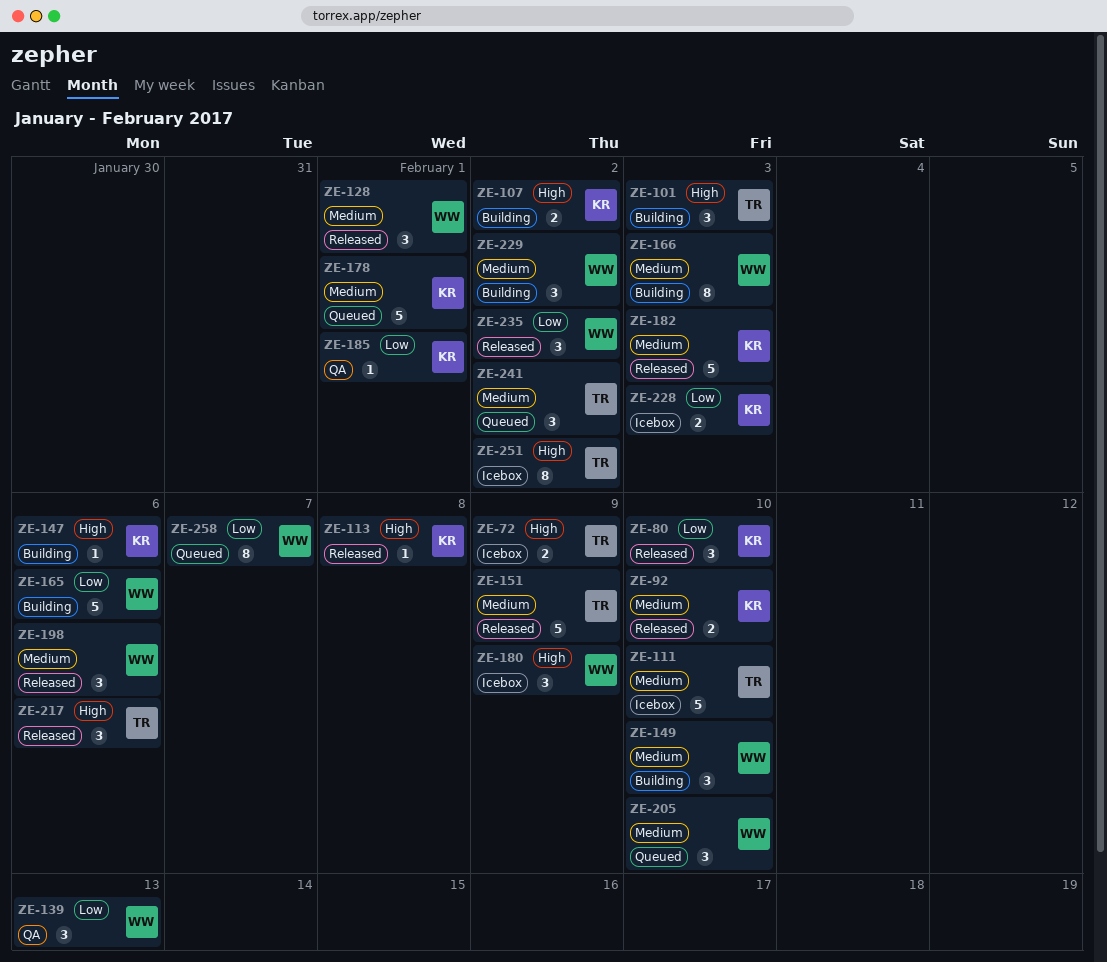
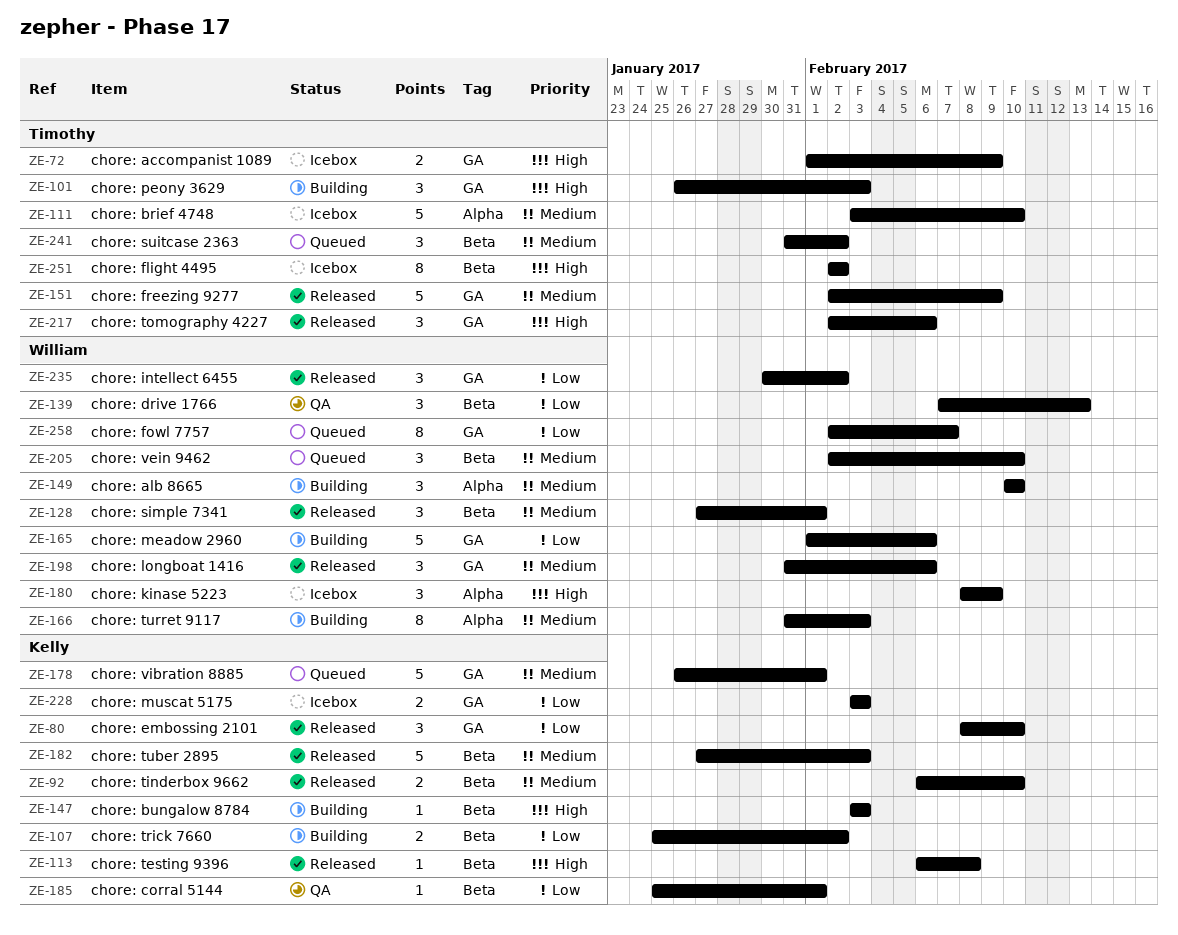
ZE-107, priority: High -> Low
ZE-147, due: Feb 6 -> Feb 3
ZE-229: present -> none

